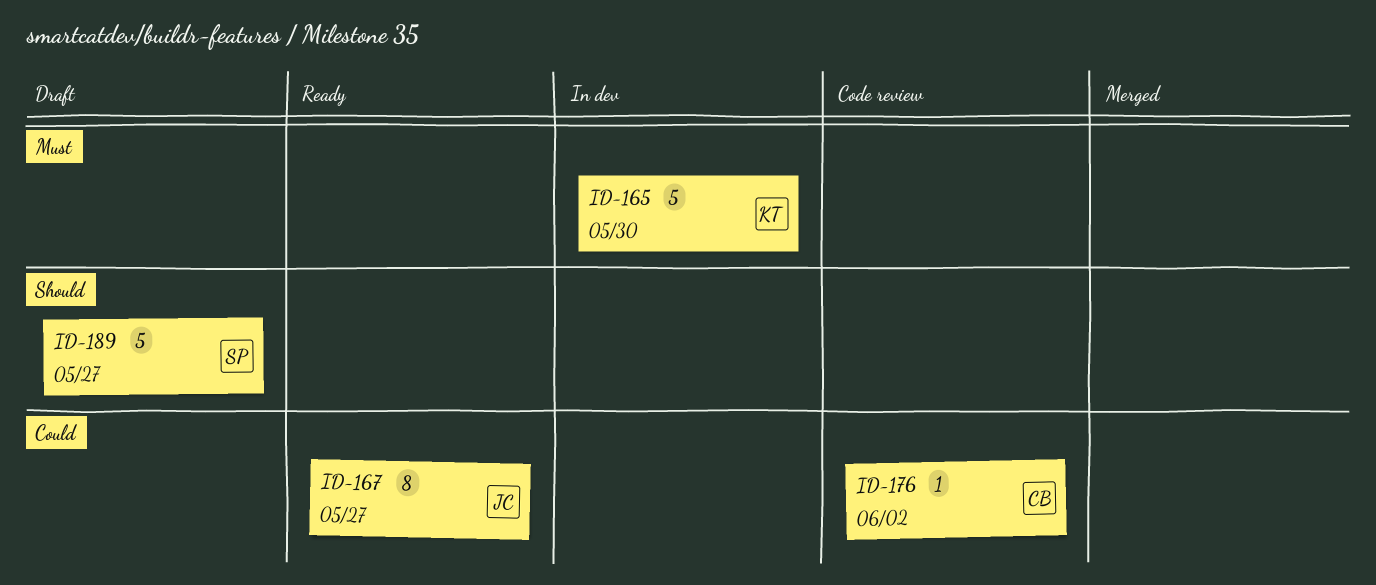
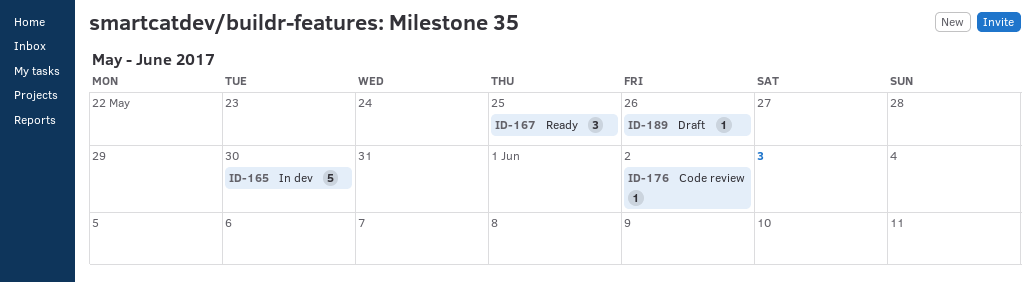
ID-167, estimate: 8 -> 3
ID-167, due: May 27 -> May 25
ID-189, estimate: 5 -> 1
ID-189, due: May 27 -> May 26

